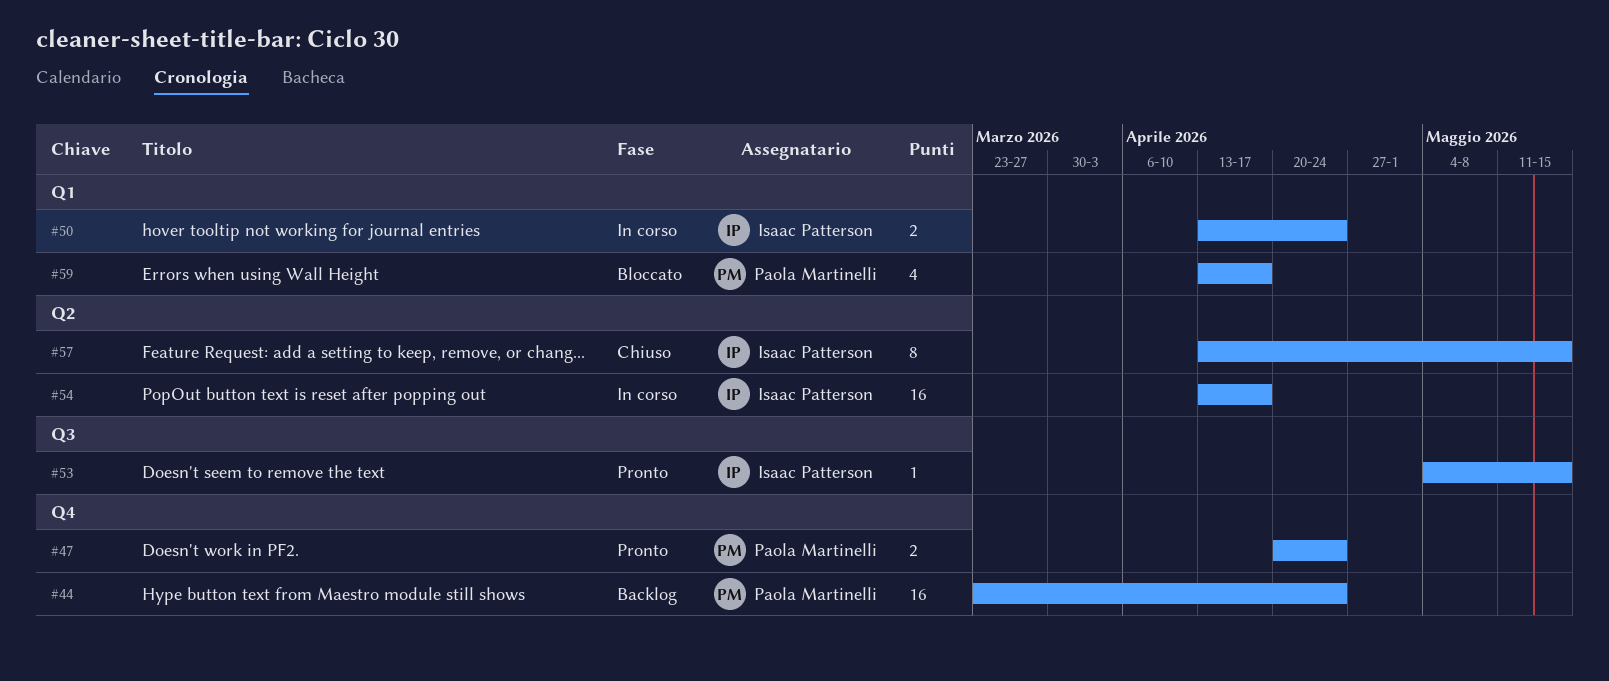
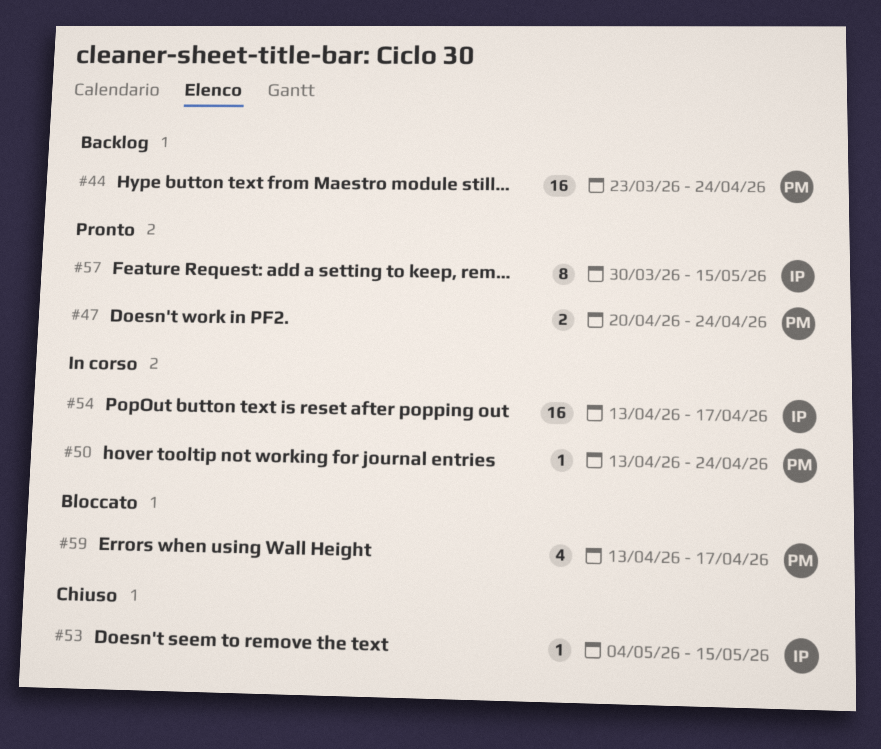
#50, owner: Isaac Patterson -> Paola Martinelli
#50, estimate: 2 -> 1
#53, status: Pronto -> Chiuso
#57, status: Chiuso -> Pronto
#57, start: Apr 13 -> Mar 30

